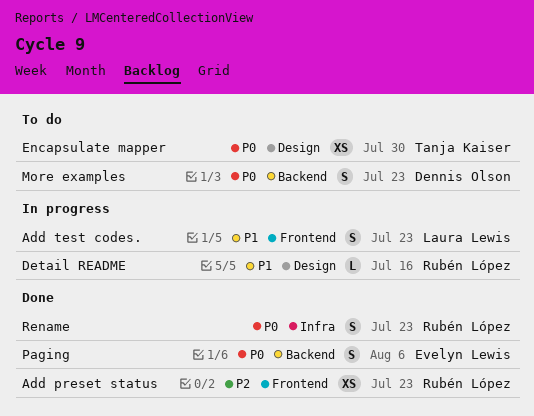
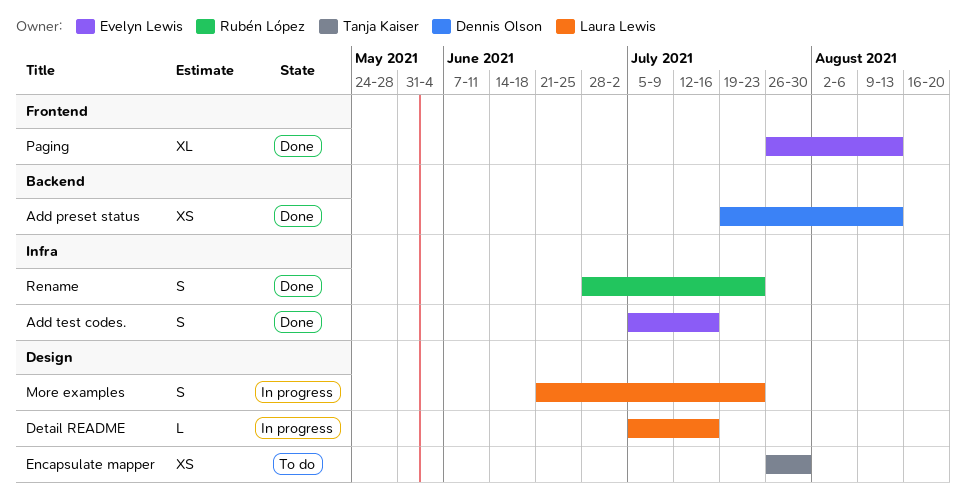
Add preset status, owner: Rubén López -> Dennis Olson
Add preset status, label: Frontend -> Backend
Add preset status, due: Jul 23 -> Aug 13
Add test codes., status: In progress -> Done
Add test codes., owner: Laura Lewis -> Evelyn Lewis
Add test codes., label: Frontend -> Infra
Add test codes., due: Jul 23 -> Jul 16
Detail README, owner: Rubén López -> Laura Lewis
More examples, status: To do -> In progress
More examples, owner: Dennis Olson -> Laura Lewis
More examples, label: Backend -> Design
Paging, label: Backend -> Frontend
Paging, estimate: S -> XL
Paging, due: Aug 6 -> Aug 13

